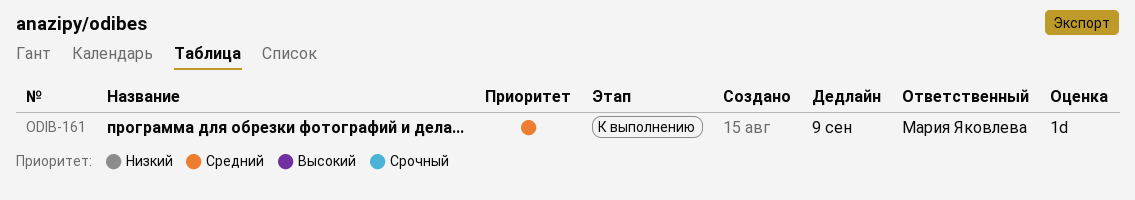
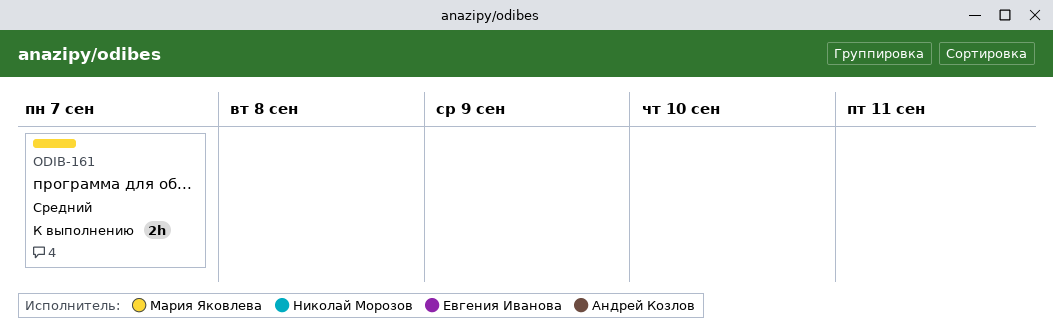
ODIB-161, estimate: 1d -> 2h
ODIB-161, due: Sep 9 -> Sep 7

